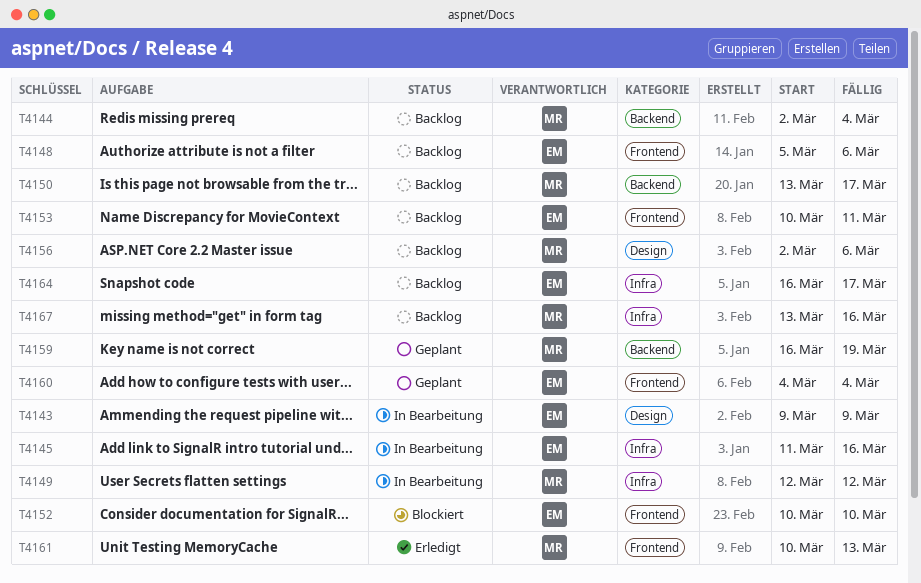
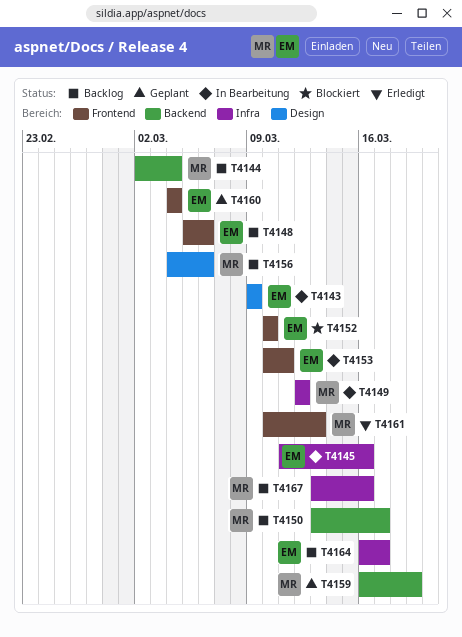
T4153, status: Backlog -> In Bearbeitung
T4156, start: Mar 2 -> Mar 4

